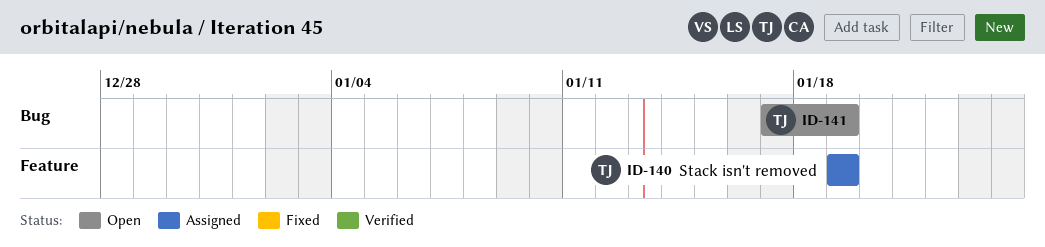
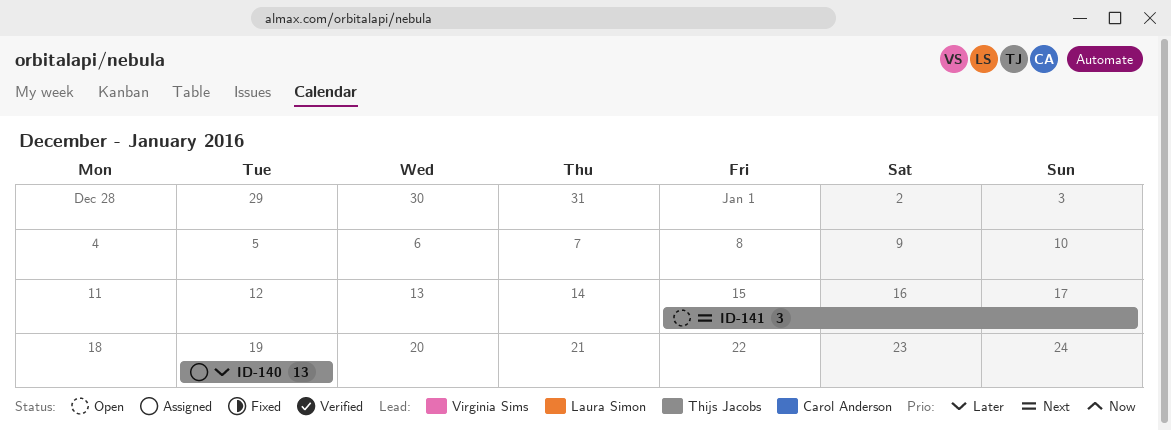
ID-141, start: Jan 17 -> Jan 15
ID-141, due: Jan 19 -> Jan 17

